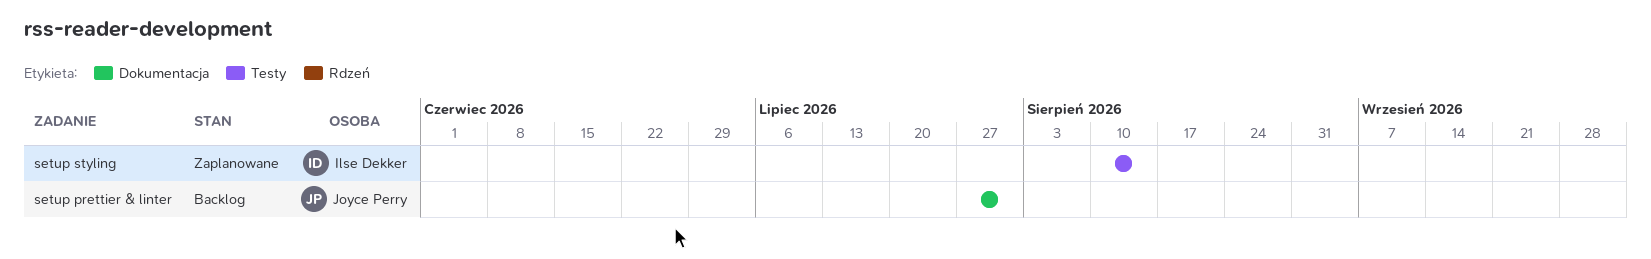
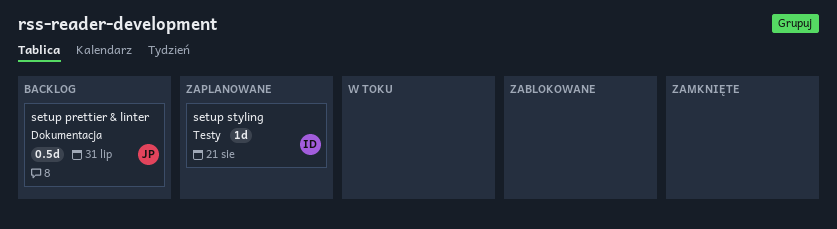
setup styling, due: Aug 14 -> Aug 21

